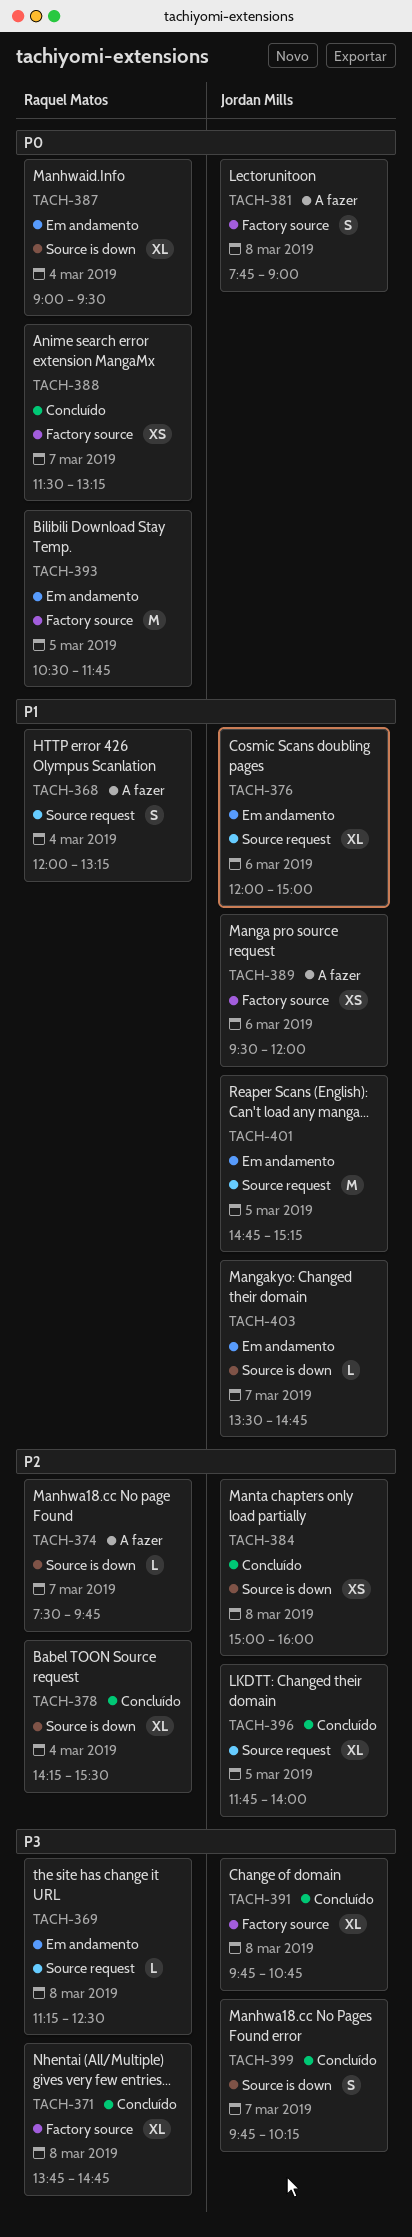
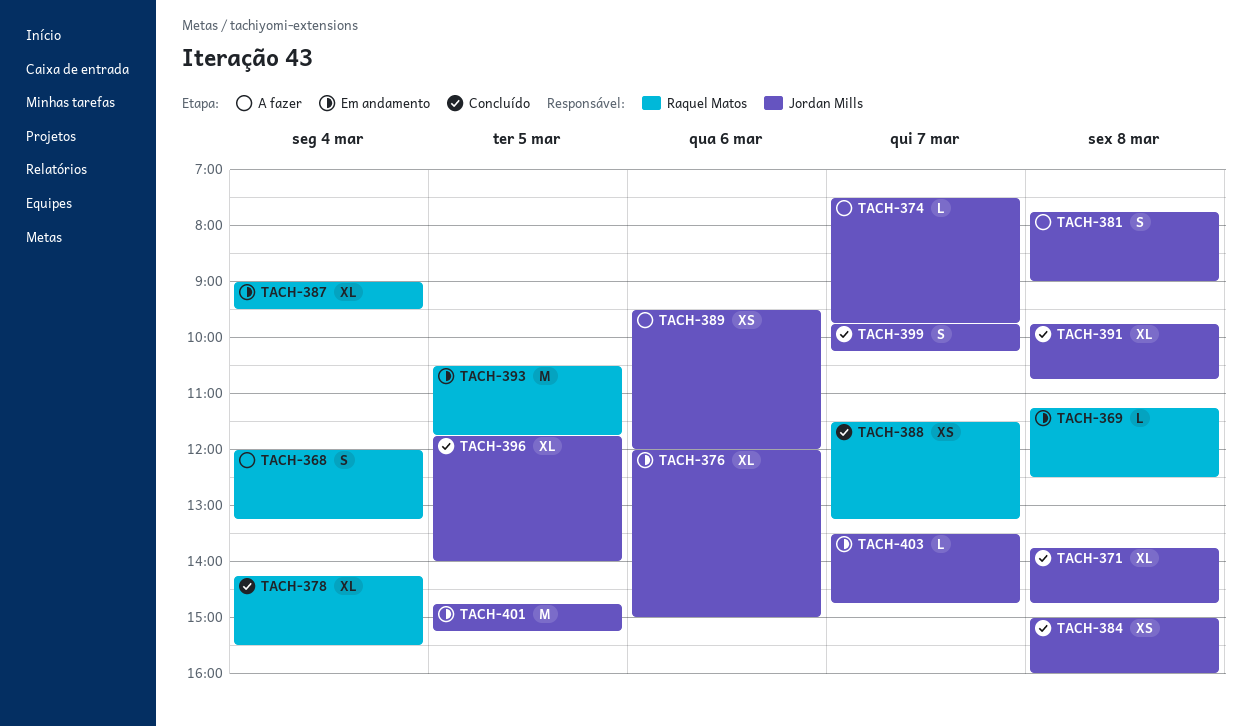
TACH-371, owner: Raquel Matos -> Jordan Mills
TACH-374, owner: Raquel Matos -> Jordan Mills

